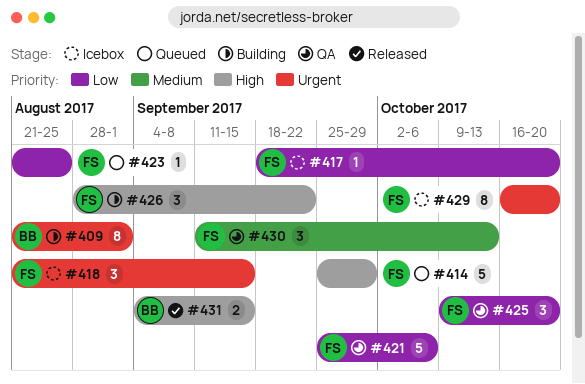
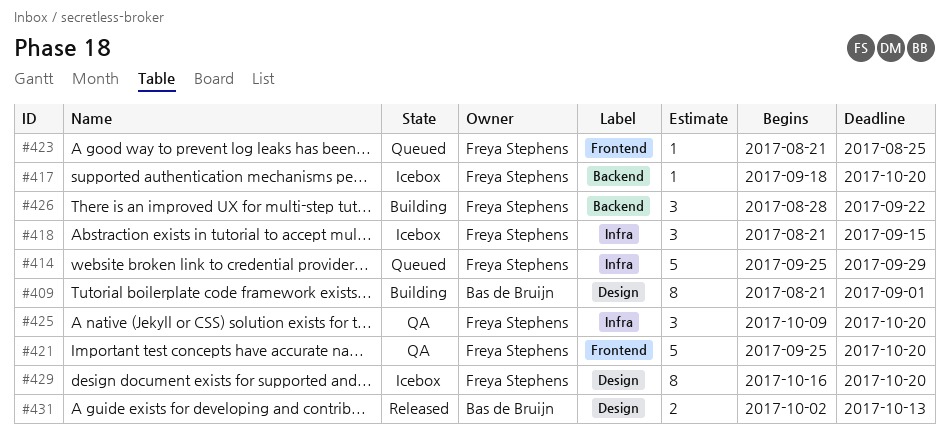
#421, due: Oct 6 -> Oct 20
#430: present -> none
#431, start: Sep 4 -> Oct 2
#431, due: Sep 15 -> Oct 13

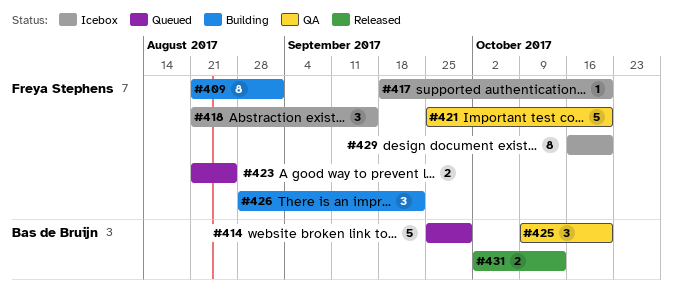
#409, owner: Bas de Bruijn -> Freya Stephens
#414, owner: Freya Stephens -> Bas de Bruijn
#423, estimate: 1 -> 2
#425, owner: Freya Stephens -> Bas de Bruijn

